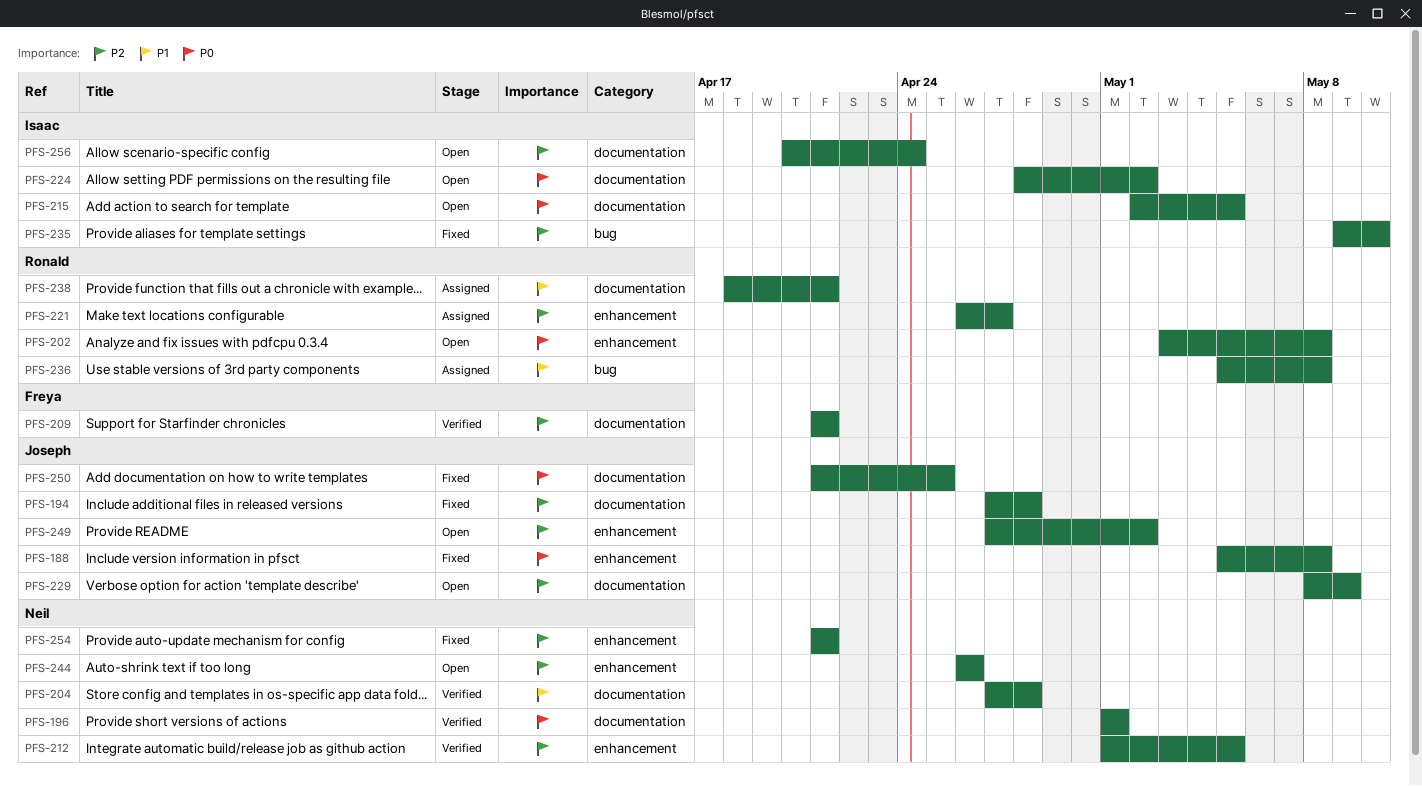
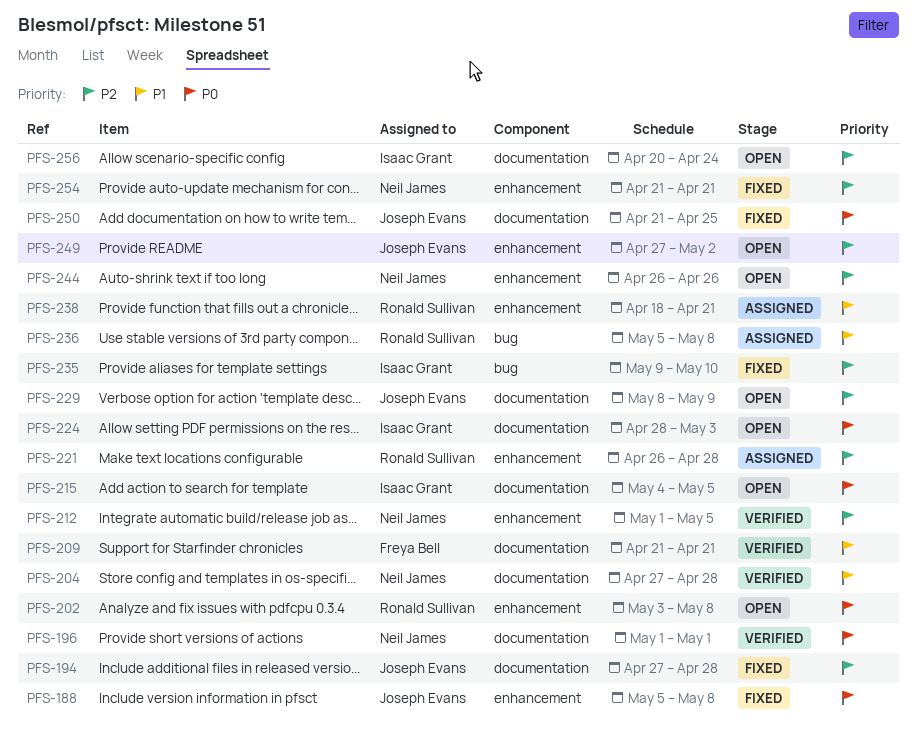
PFS-209, priority: P2 -> P1
PFS-215, start: May 2 -> May 4
PFS-221, due: Apr 27 -> Apr 28
PFS-224, due: May 2 -> May 3
PFS-238, label: documentation -> enhancement

